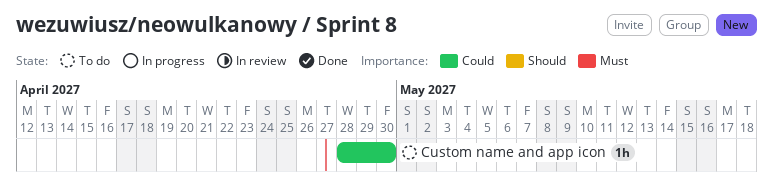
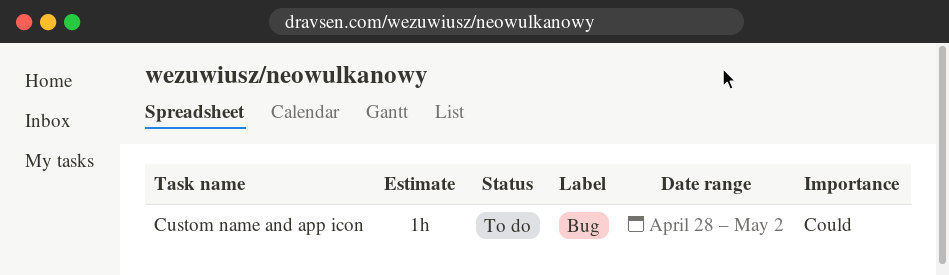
Custom name and app icon, due: Apr 30 -> May 2

